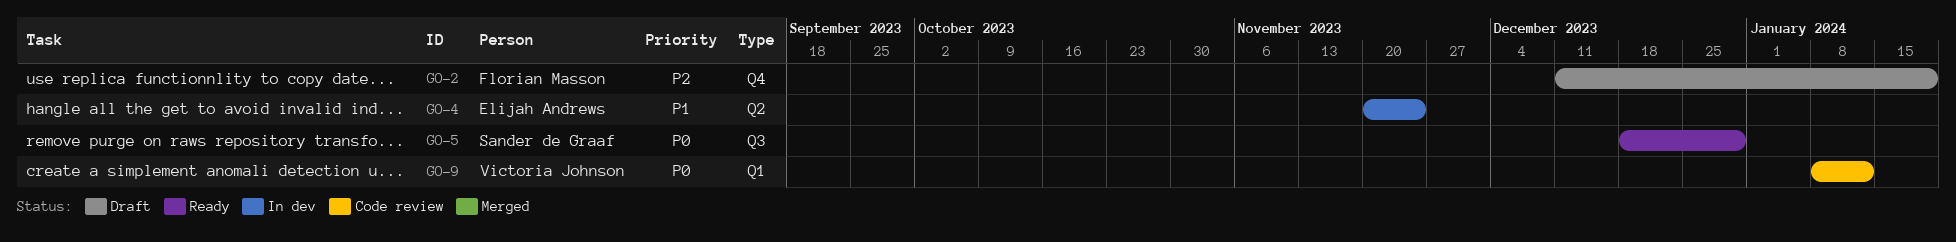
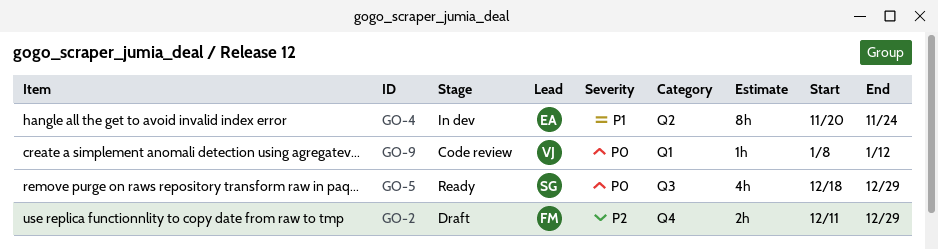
GO-2, due: Jan 19 -> Dec 29

